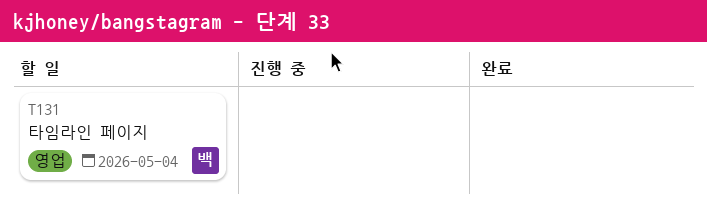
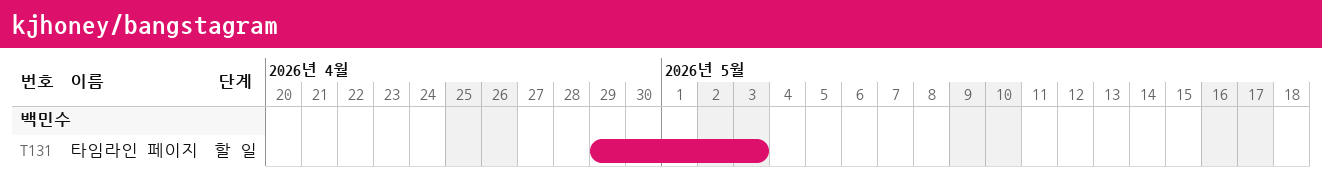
T131, due: May 4 -> May 3

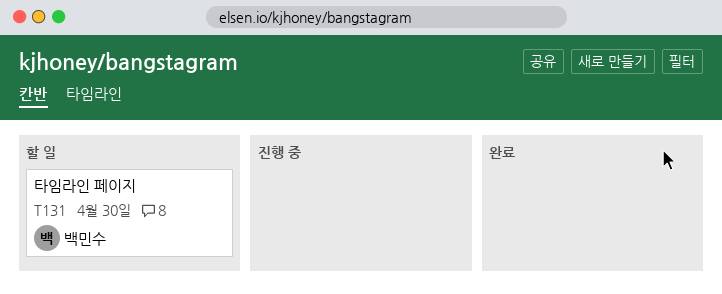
T131, due: May 3 -> Apr 30

